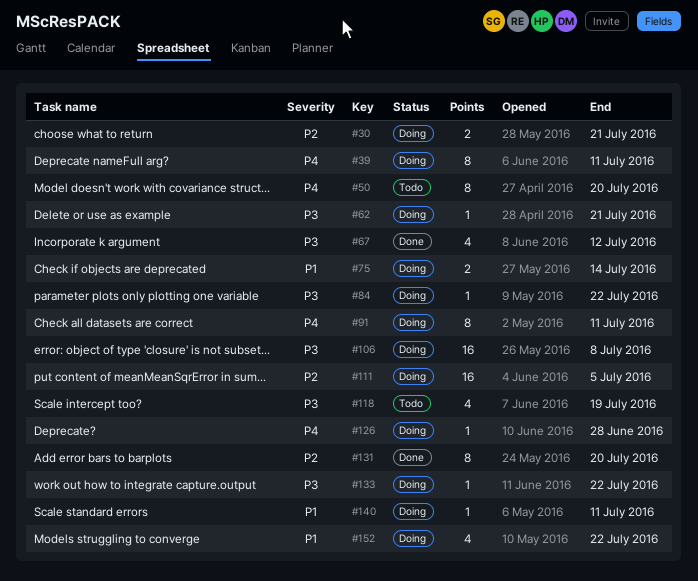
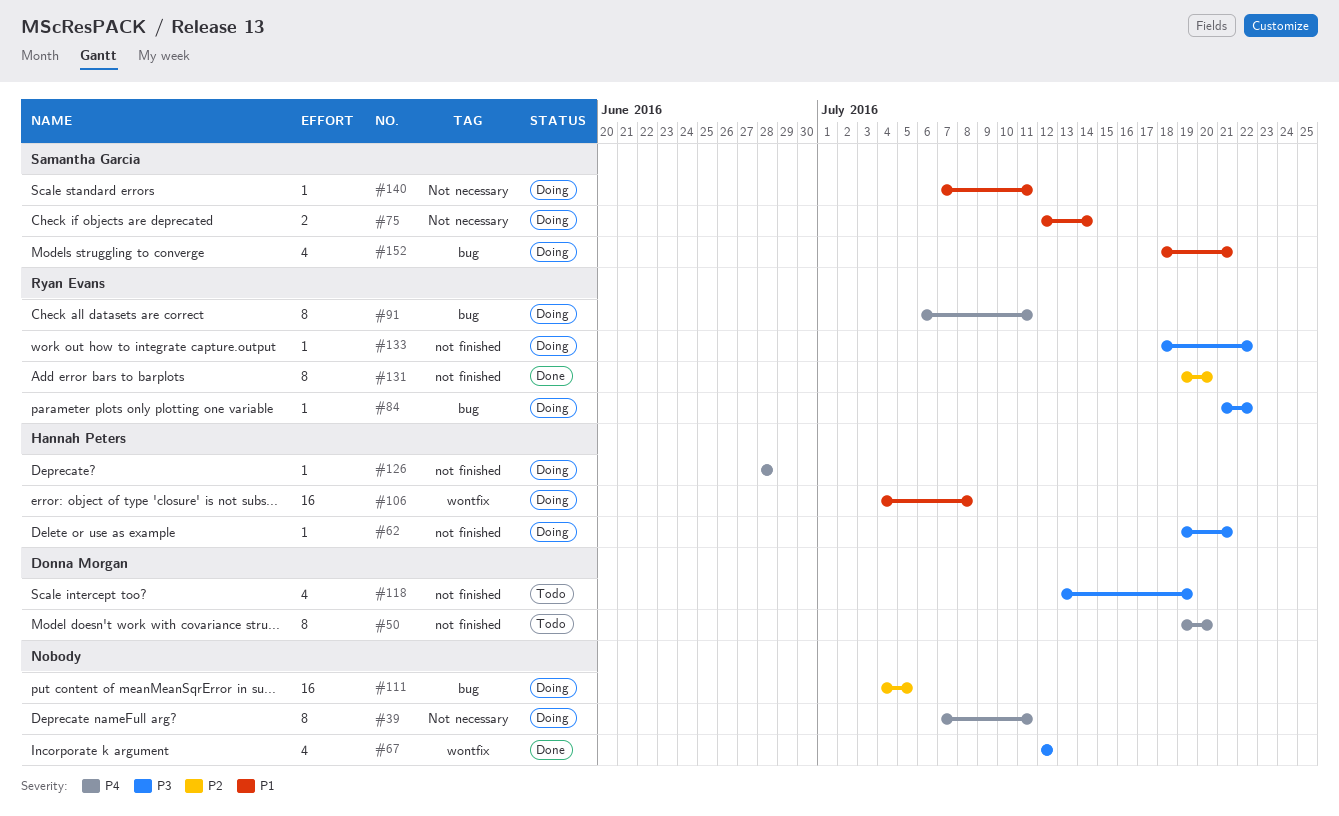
#30: present -> none
#106, priority: P3 -> P1
#152, due: Jul 22 -> Jul 21

